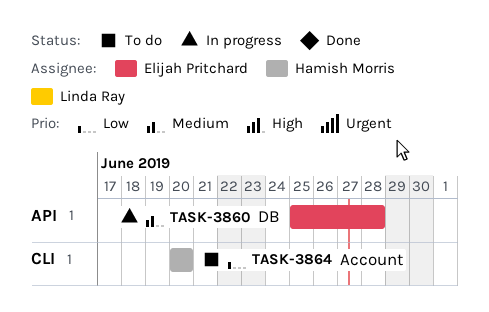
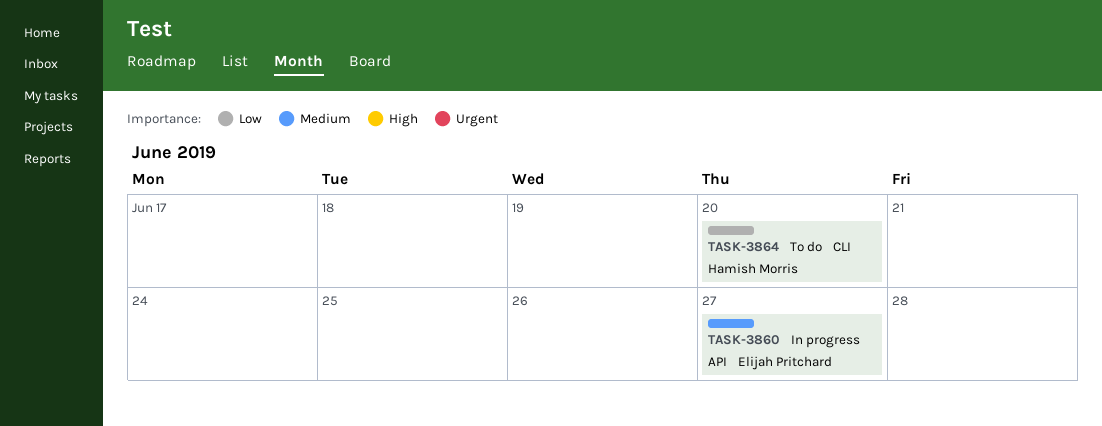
TASK-3860, due: Jun 28 -> Jun 27

